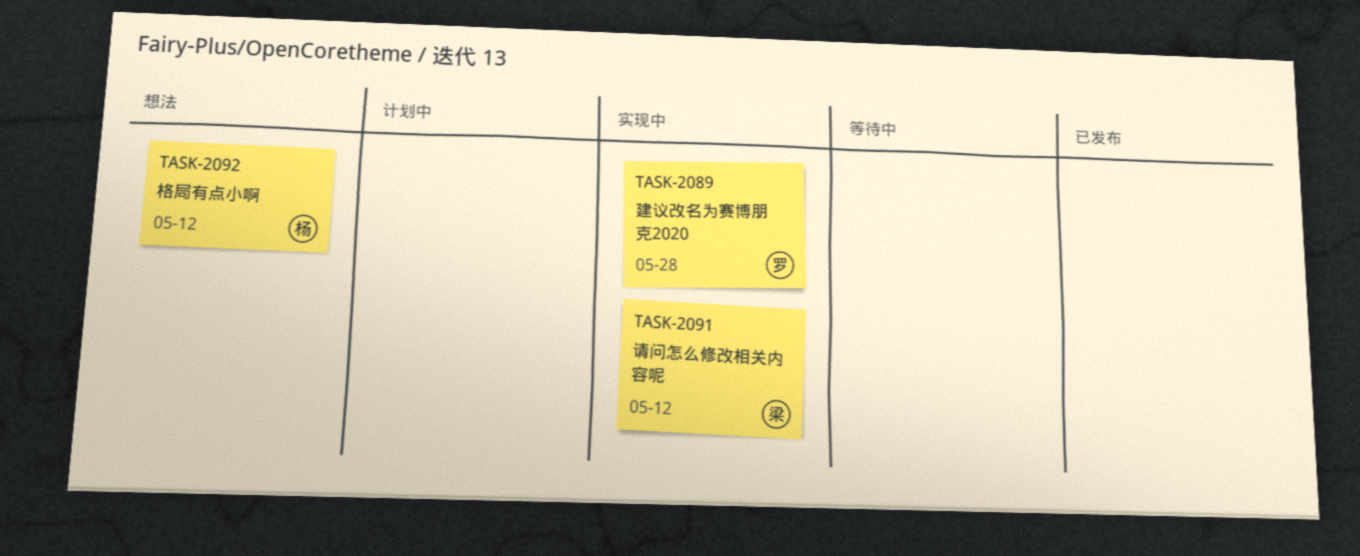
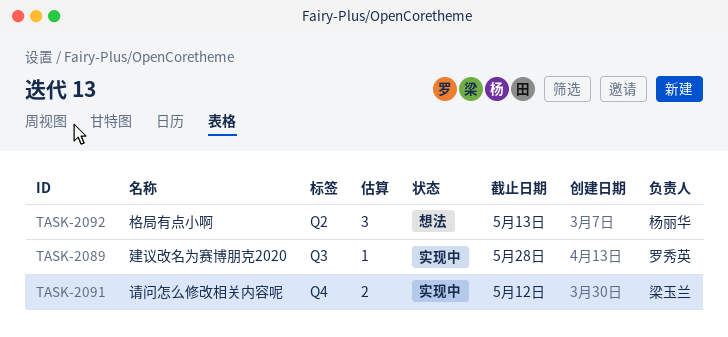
TASK-2092, due: May 12 -> May 13

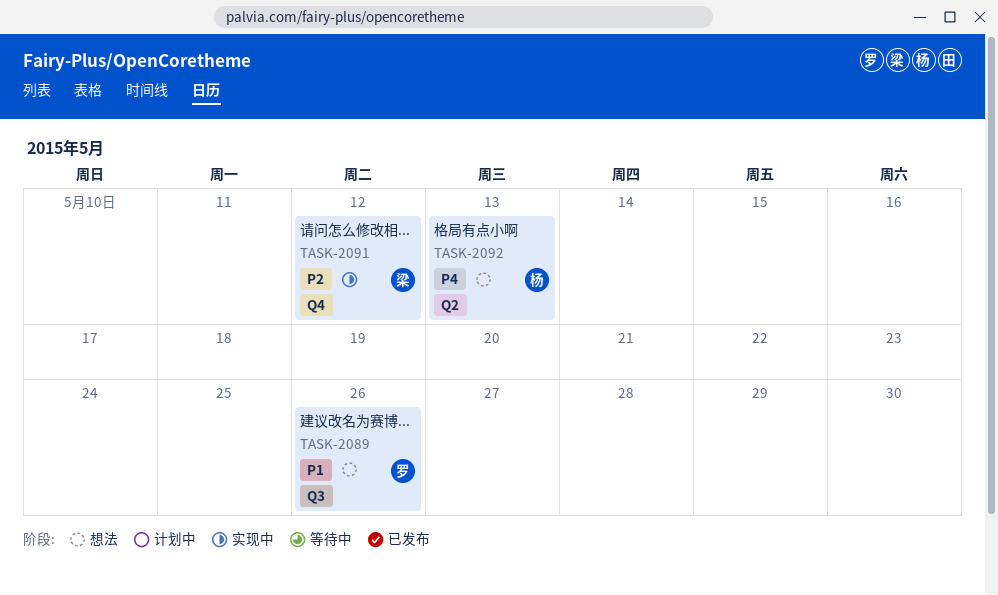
TASK-2089, status: 实现中 -> 想法
TASK-2089, due: May 28 -> May 26

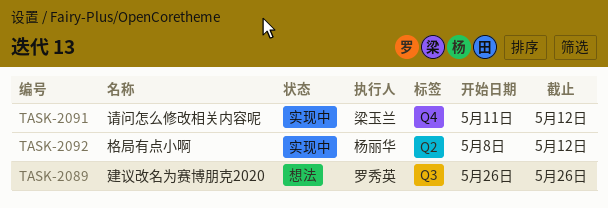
TASK-2092, status: 想法 -> 实现中
TASK-2092, due: May 13 -> May 12

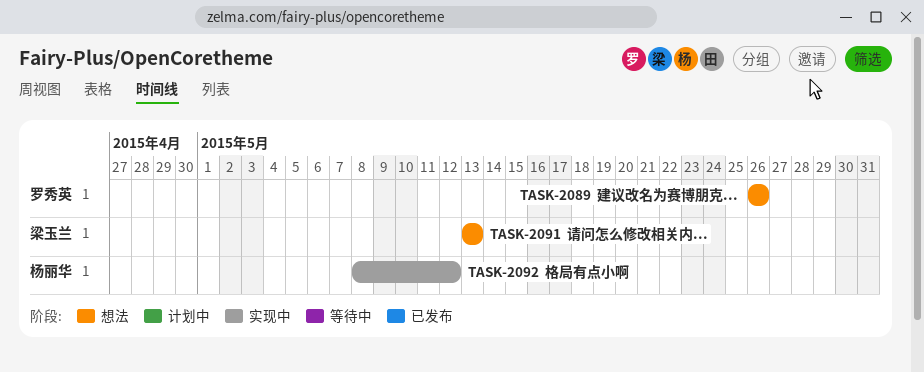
TASK-2091, status: 实现中 -> 想法
TASK-2091, start: May 11 -> May 13
TASK-2091, due: May 12 -> May 13

